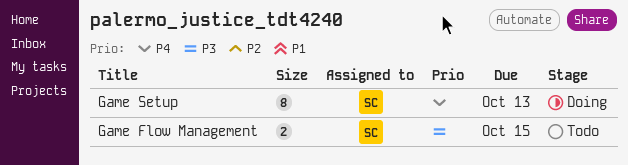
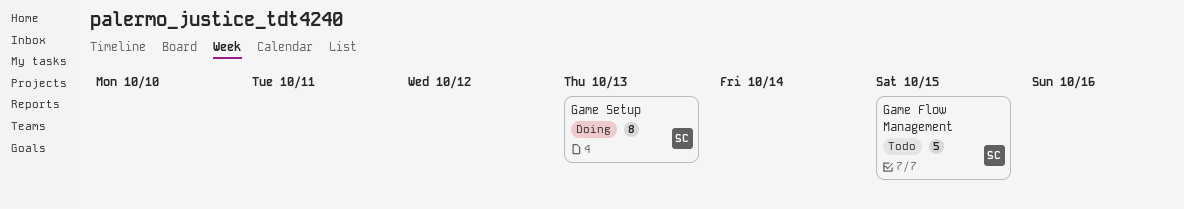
Game Flow Management, estimate: 2 -> 5

